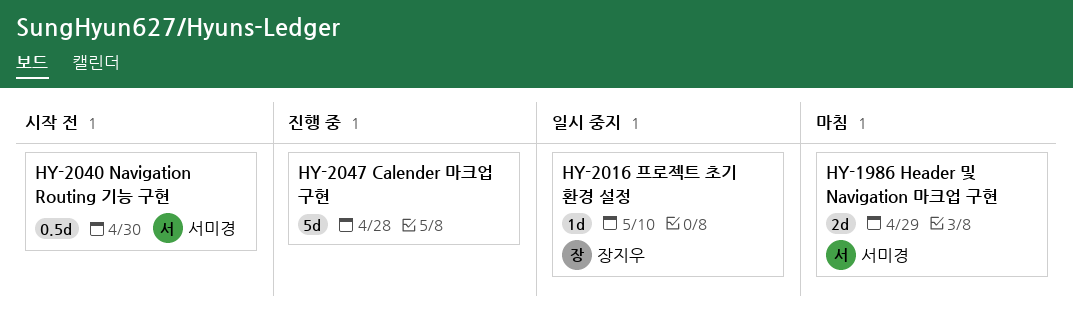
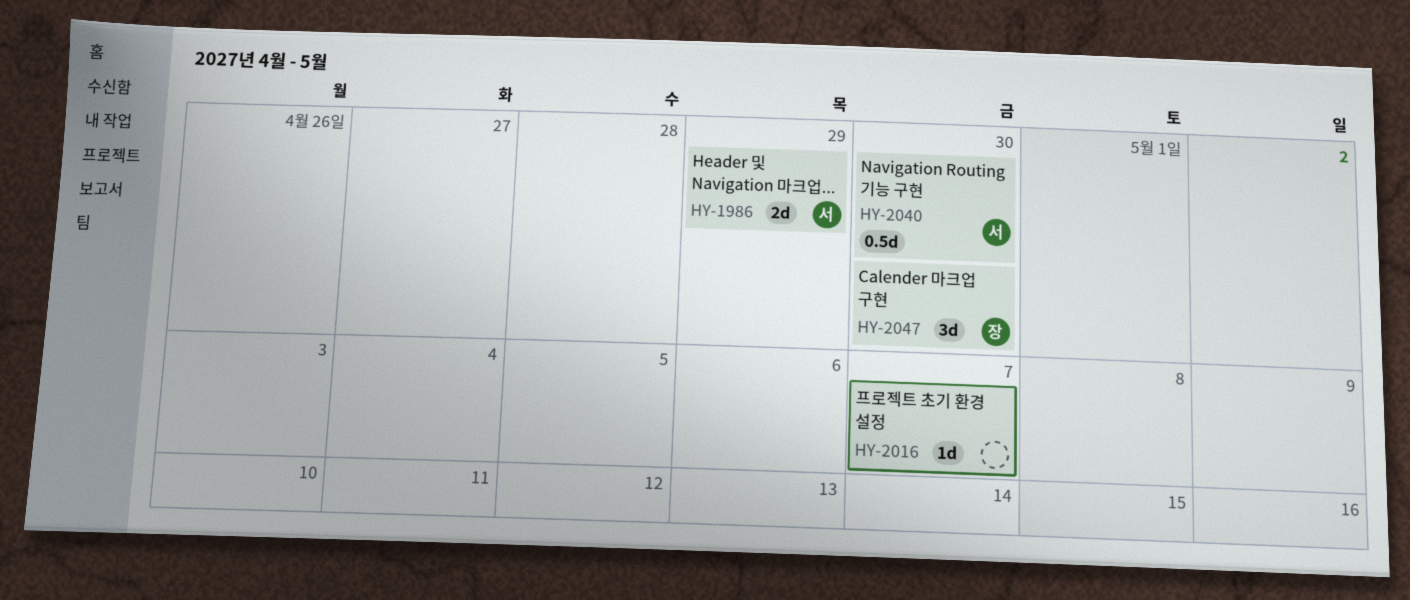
HY-2016, owner: 장지우 -> none
HY-2016, due: May 10 -> May 7
HY-2047, owner: none -> 장지우
HY-2047, estimate: 5d -> 3d
HY-2047, due: Apr 28 -> Apr 30

